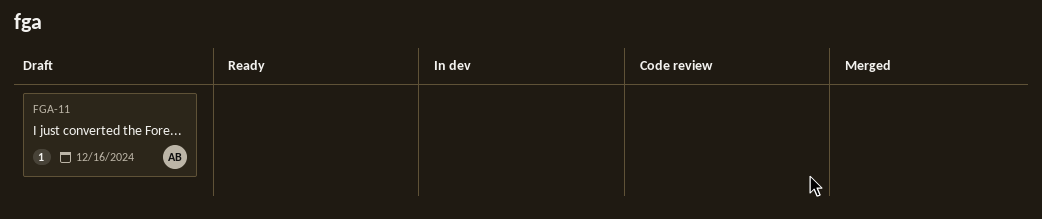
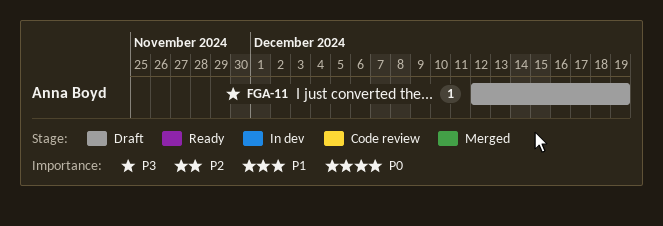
FGA-11, due: Dec 16 -> Dec 19

